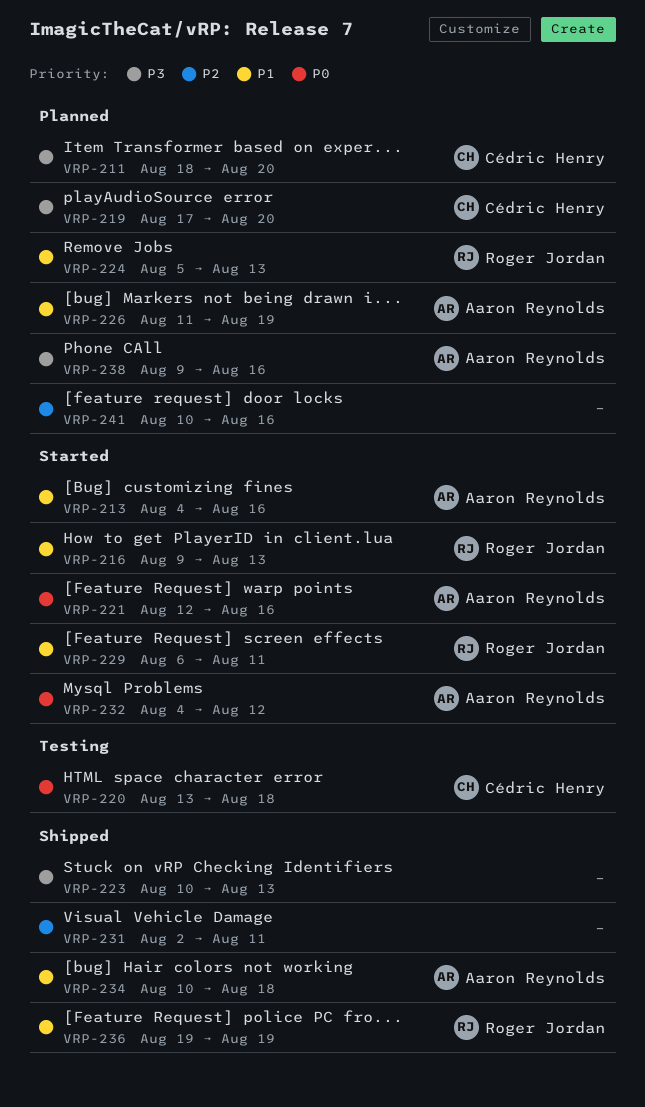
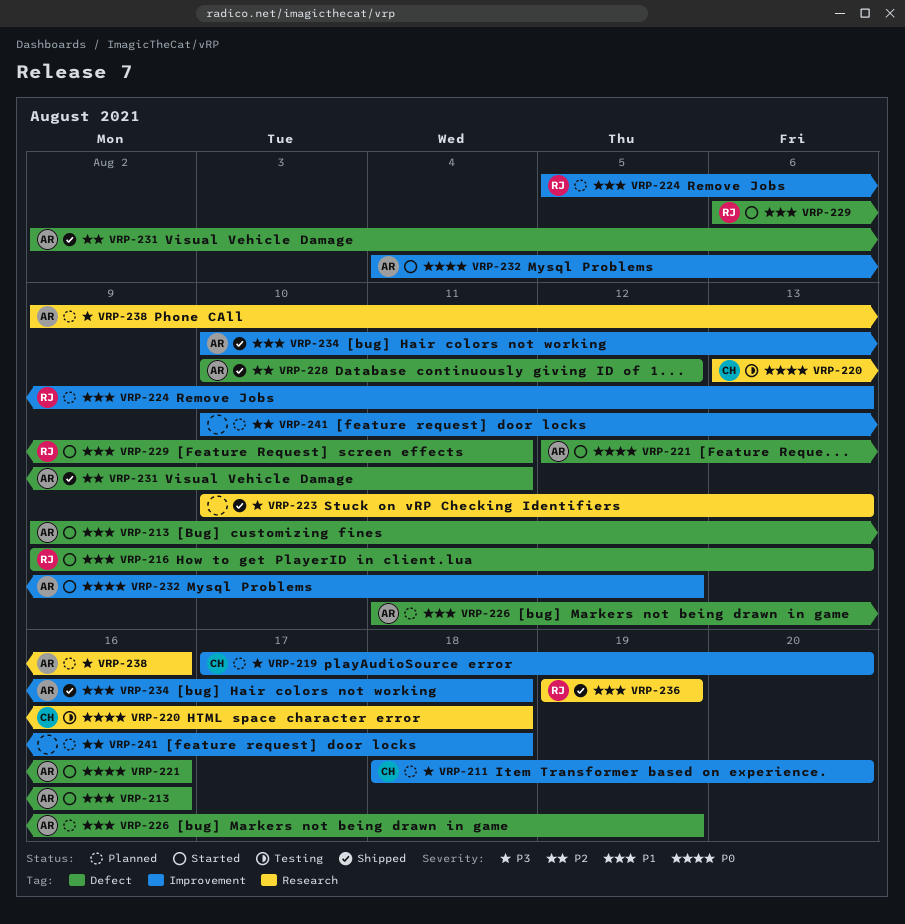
VRP-213, start: Aug 4 -> Aug 9
VRP-228: none -> present
VRP-231, owner: none -> Aaron Reynolds
VRP-241, due: Aug 16 -> Aug 18

